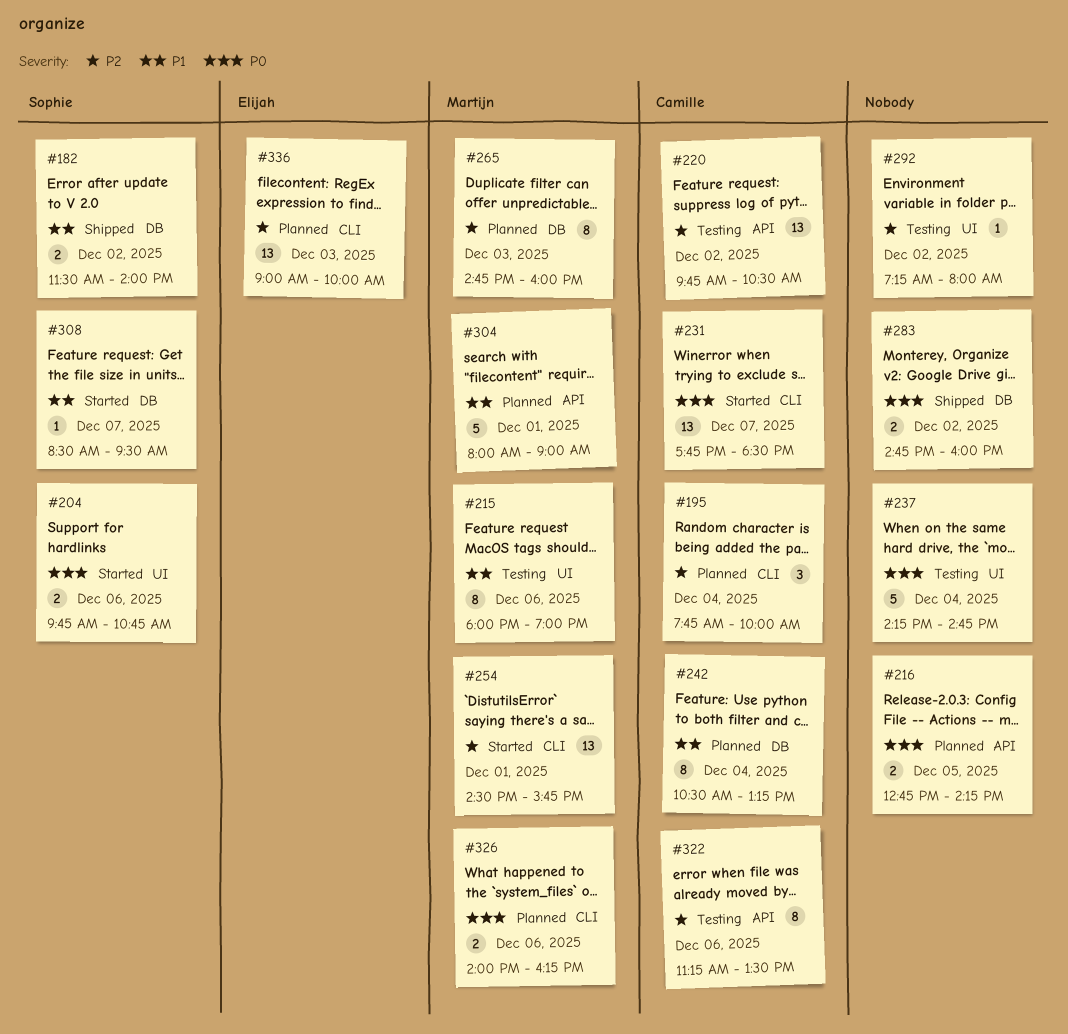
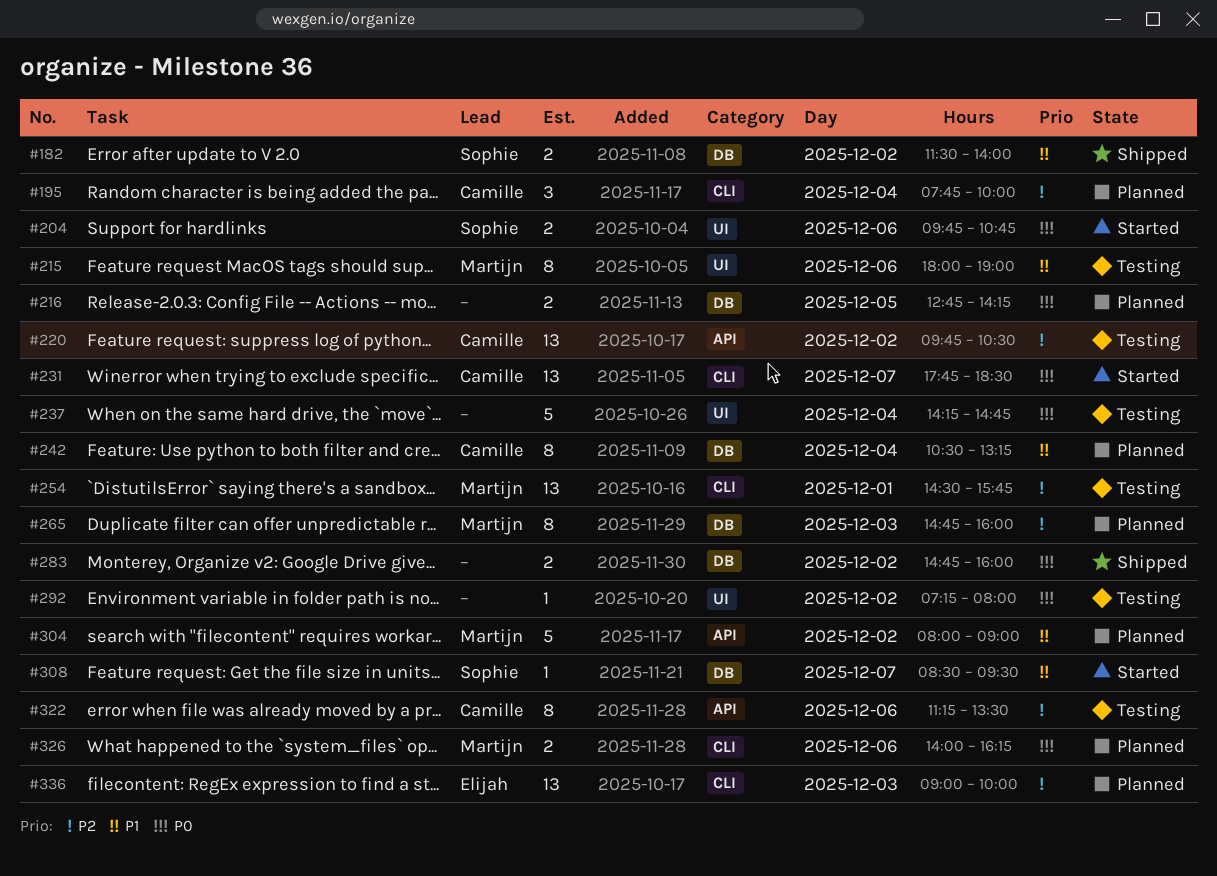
#216, label: API -> DB
#254, status: Started -> Testing
#292, priority: P2 -> P0
#304, day: Dec 1 -> Dec 2

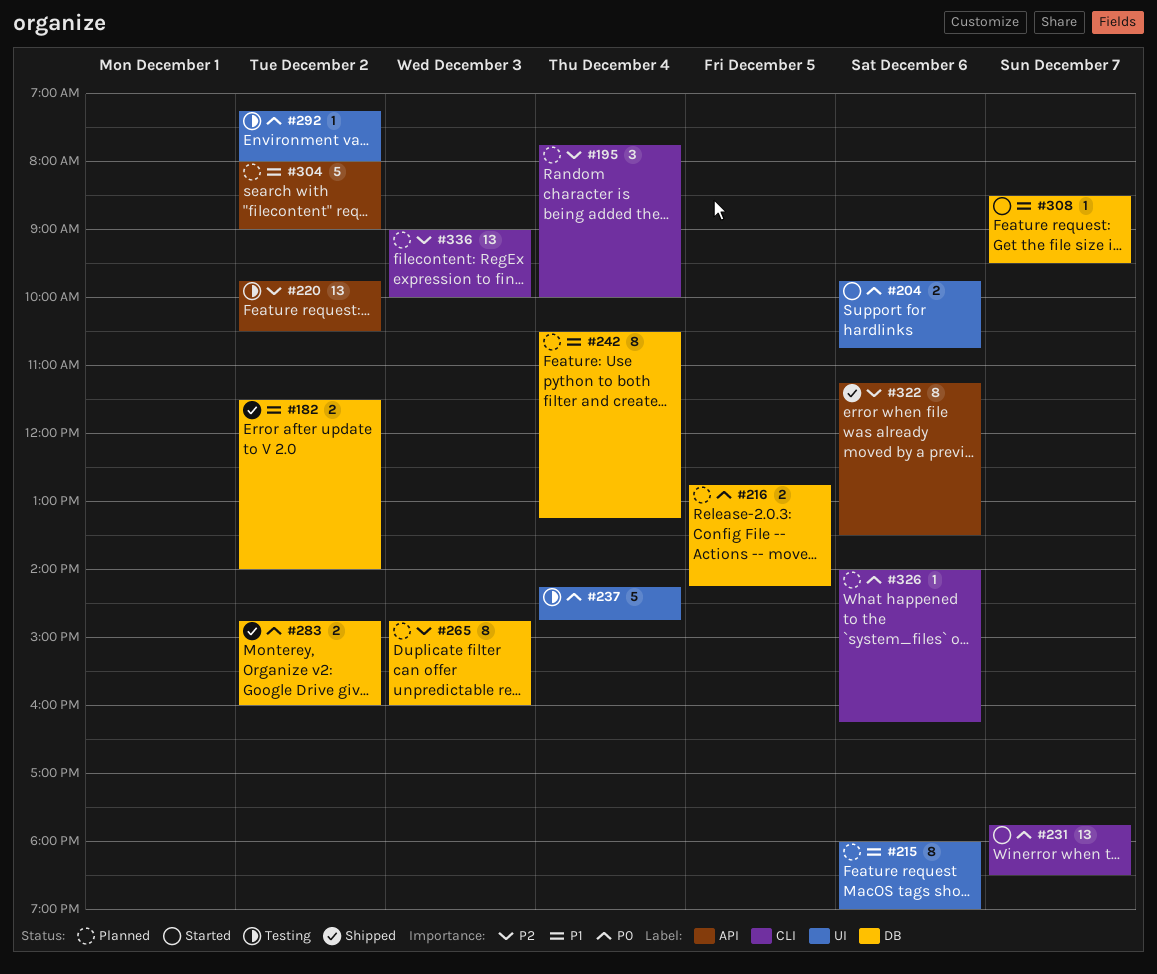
#215, status: Testing -> Planned
#254: present -> none
#322, status: Testing -> Shipped
#326, estimate: 2 -> 1

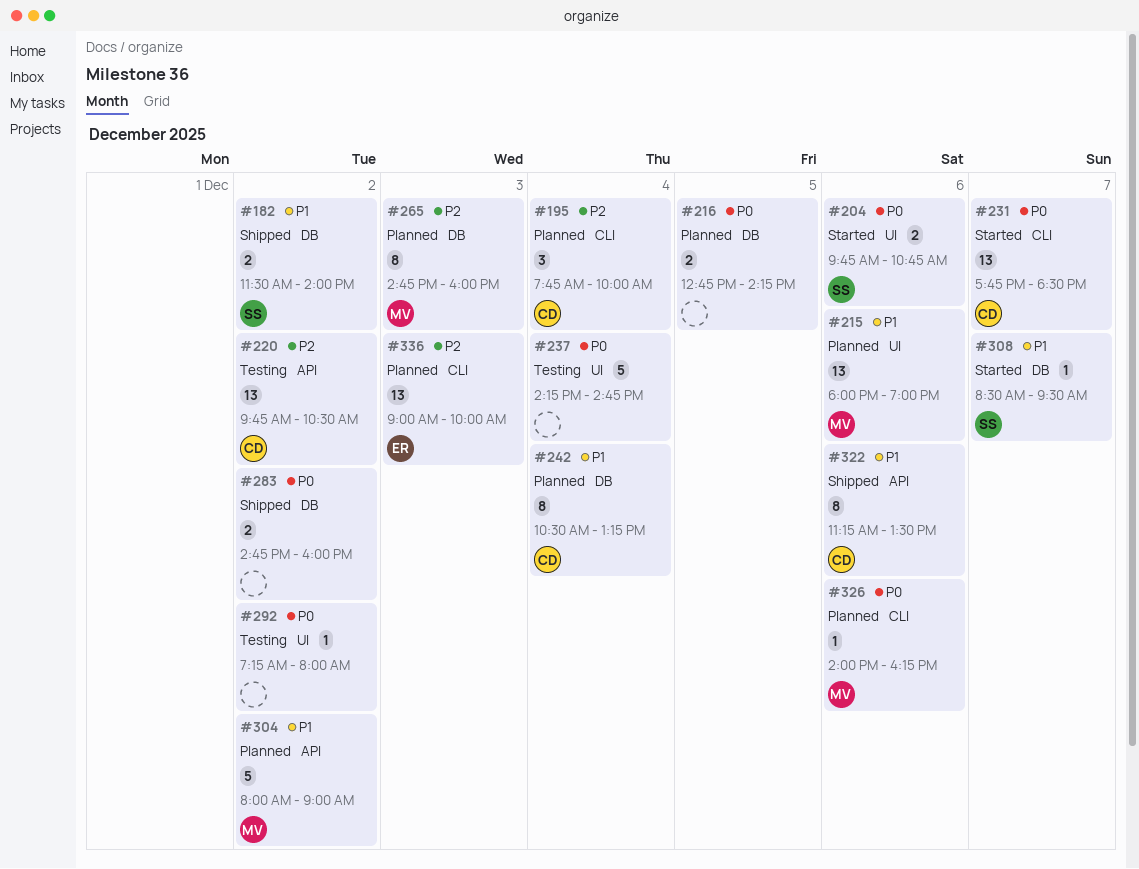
#215, estimate: 8 -> 13
#322, priority: P2 -> P1

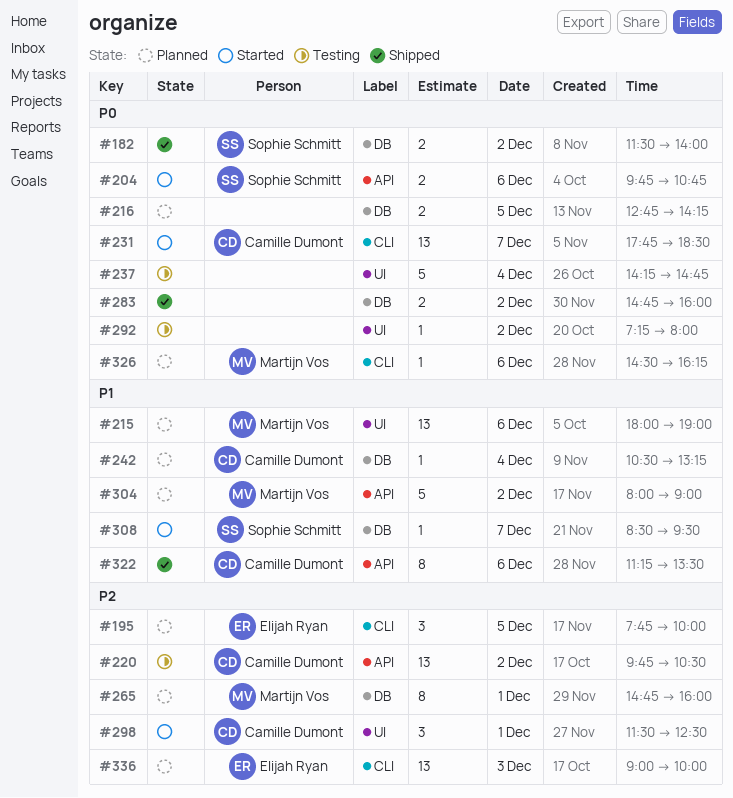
#182, priority: P1 -> P0
#195, owner: Camille Dumont -> Elijah Ryan
#195, day: Dec 4 -> Dec 5
#204, label: UI -> API
#242, estimate: 8 -> 1
#265, day: Dec 3 -> Dec 1
#298: none -> present
#326, begins: 14:00 -> 14:30

